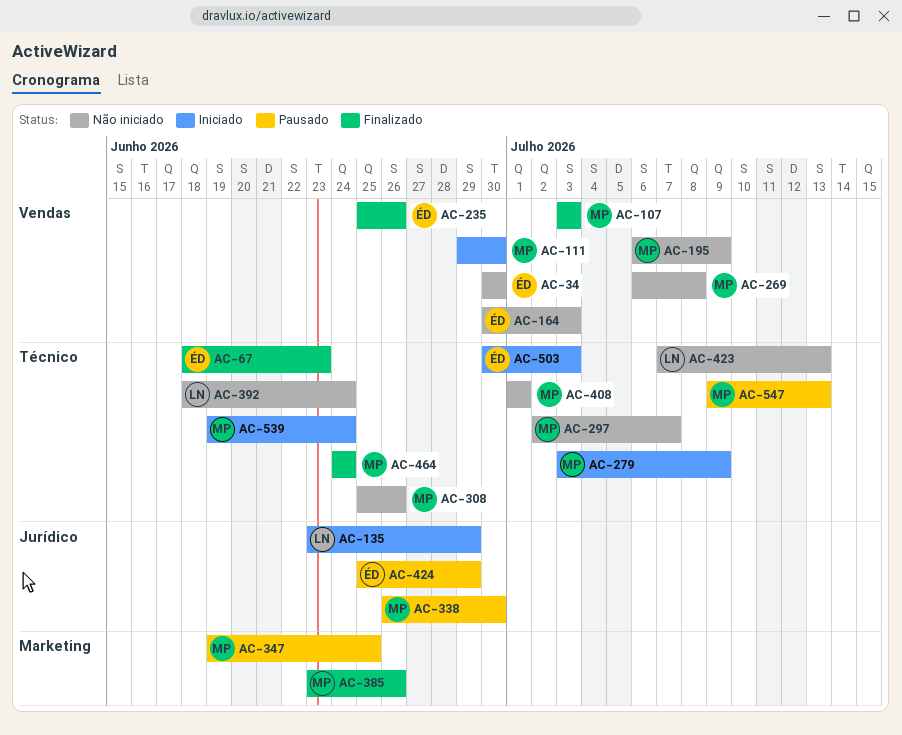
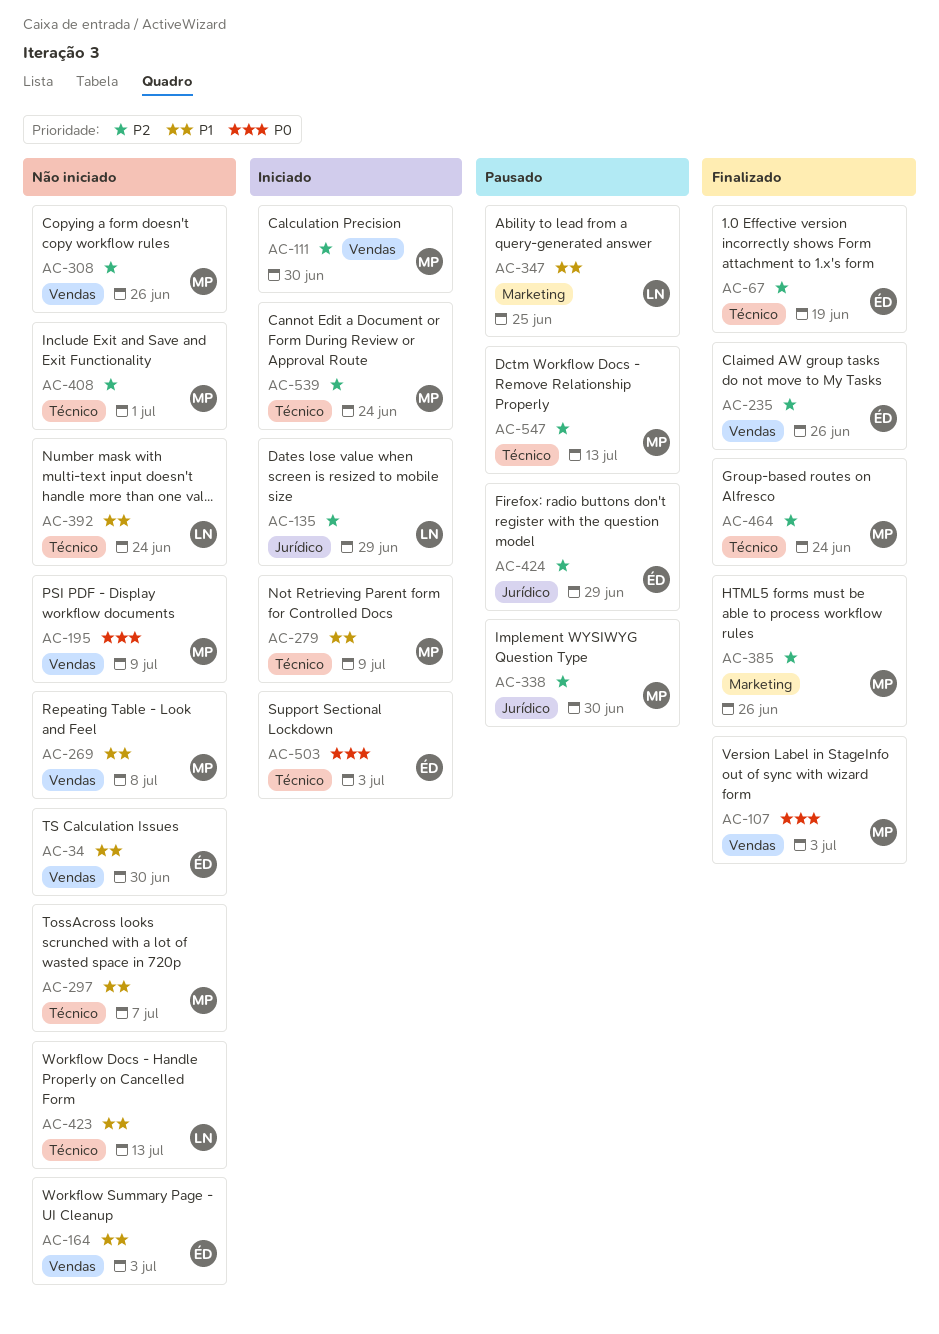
AC-67, due: Jun 23 -> Jun 19
AC-308, label: Técnico -> Vendas
AC-347, owner: MP -> LN

